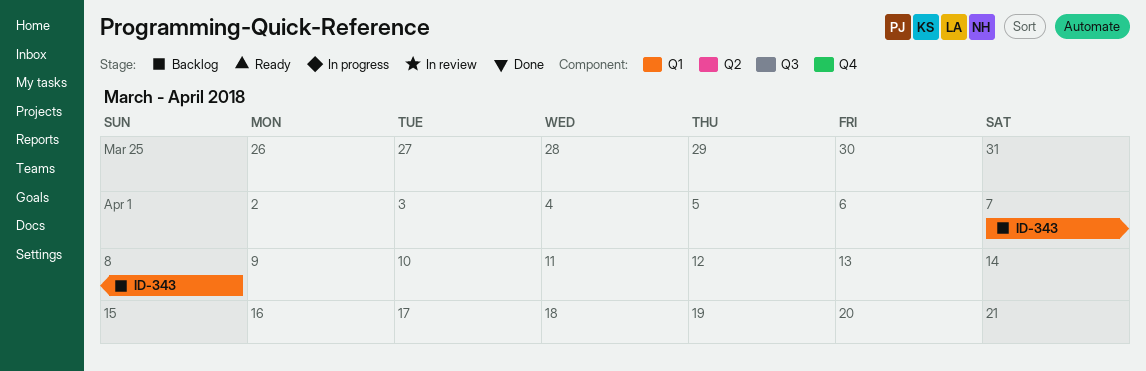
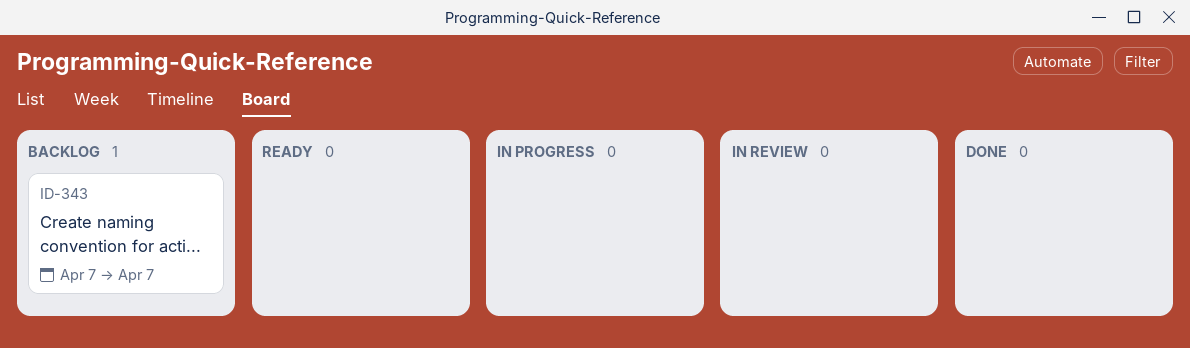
ID-343, due: Apr 8 -> Apr 7

